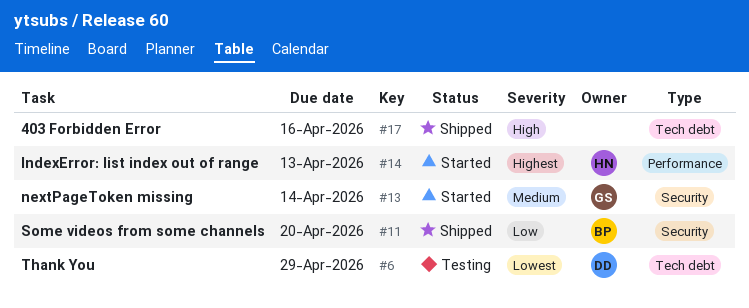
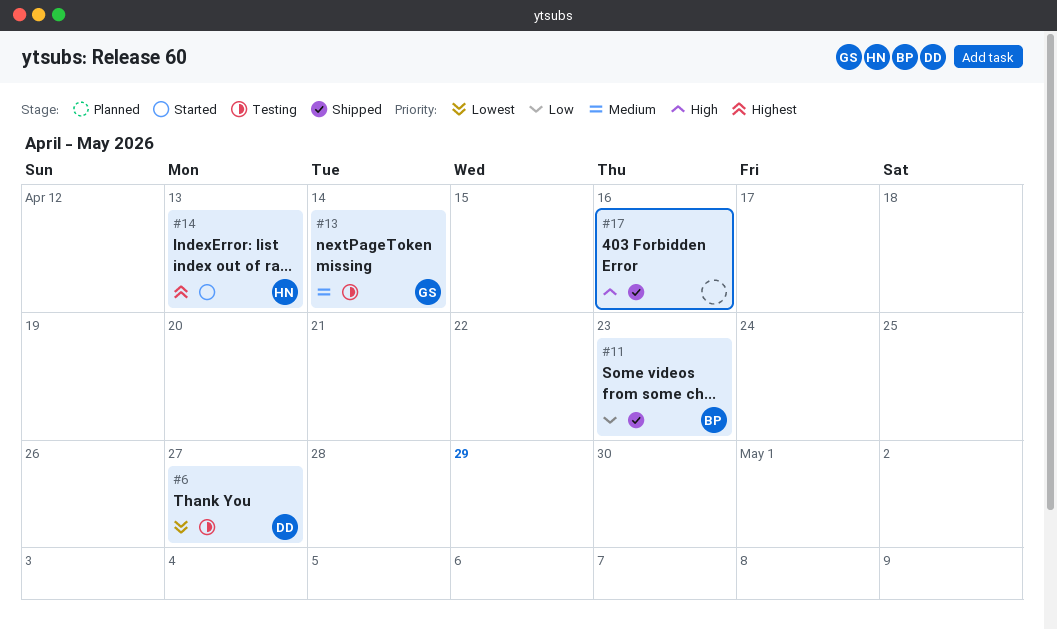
#6, due: Apr 29 -> Apr 27
#11, due: Apr 20 -> Apr 23
#13, status: Started -> Testing

